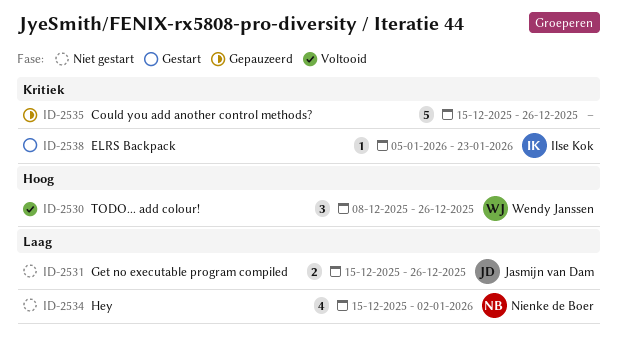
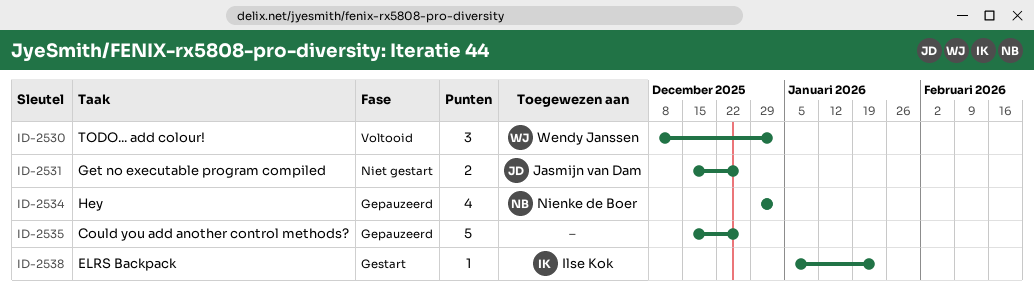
ID-2530, due: Dec 26 -> Jan 2
ID-2534, status: Niet gestart -> Gepauzeerd
ID-2534, start: Dec 15 -> Dec 29

